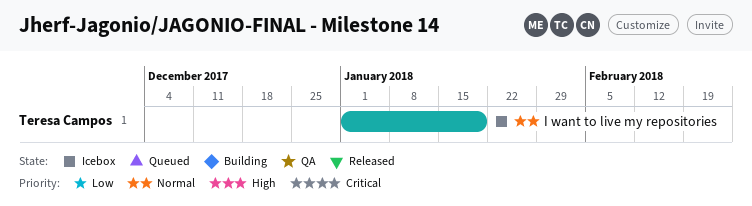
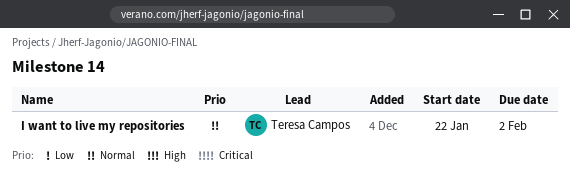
I want to live my repositories, start: Jan 1 -> Jan 22
I want to live my repositories, due: Jan 19 -> Feb 2

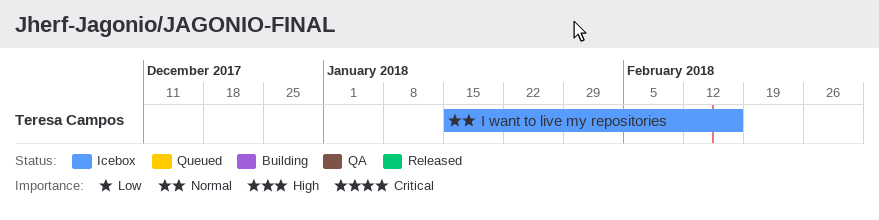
I want to live my repositories, start: Jan 22 -> Jan 15
I want to live my repositories, due: Feb 2 -> Feb 16

